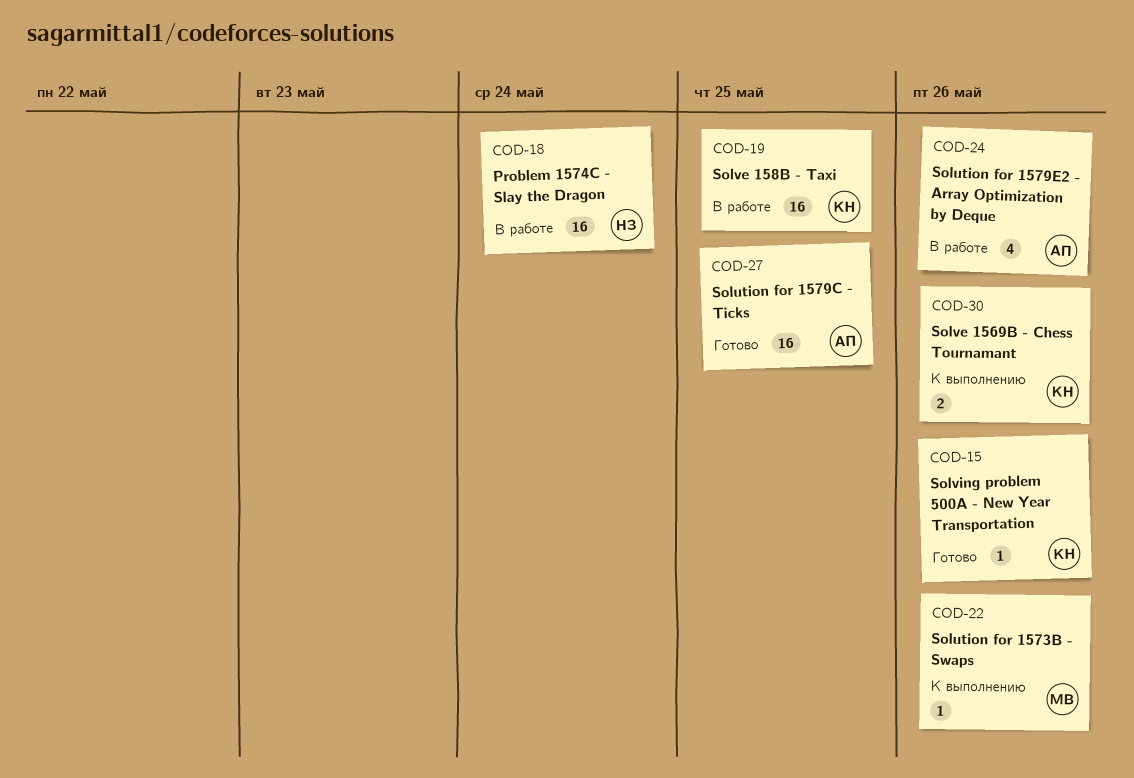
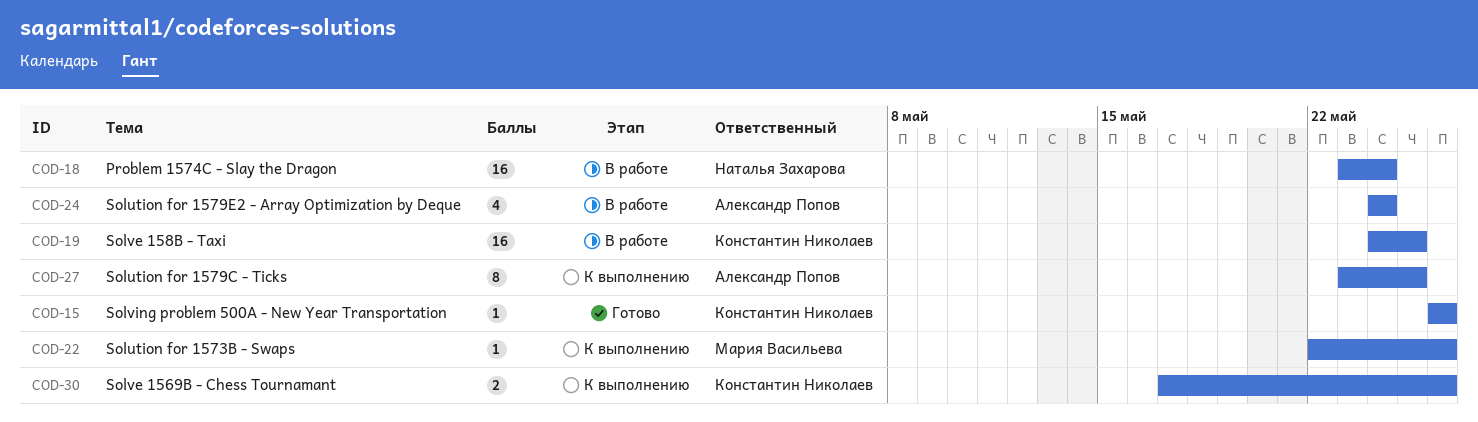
COD-24, due: May 26 -> May 24
COD-27, status: Готово -> К выполнению
COD-27, estimate: 16 -> 8

